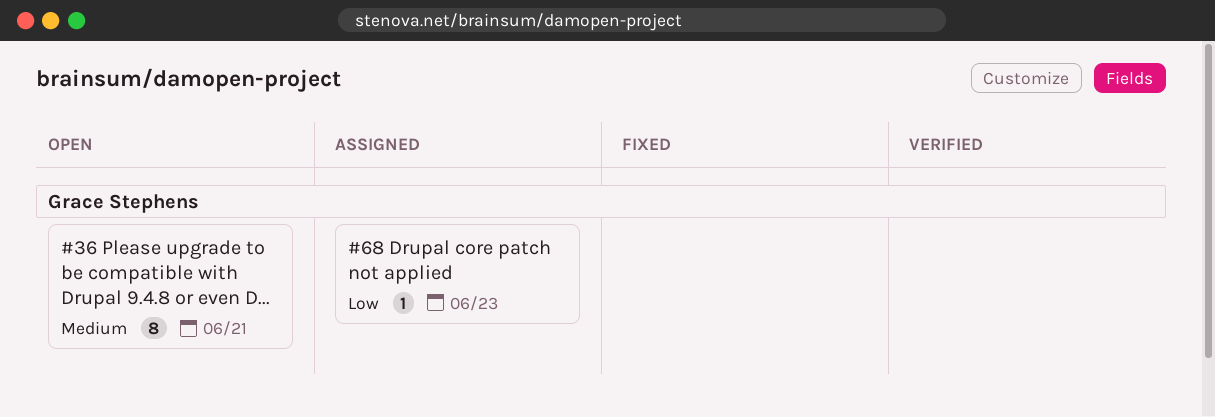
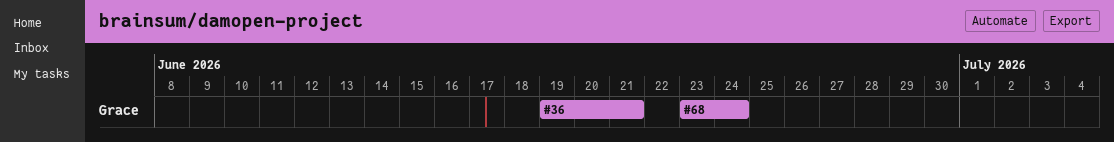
#68, due: Jun 23 -> Jun 24

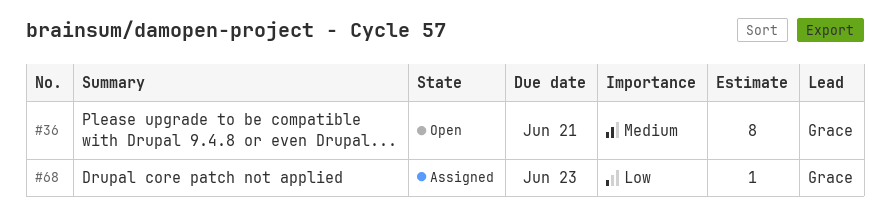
#68, due: Jun 24 -> Jun 23

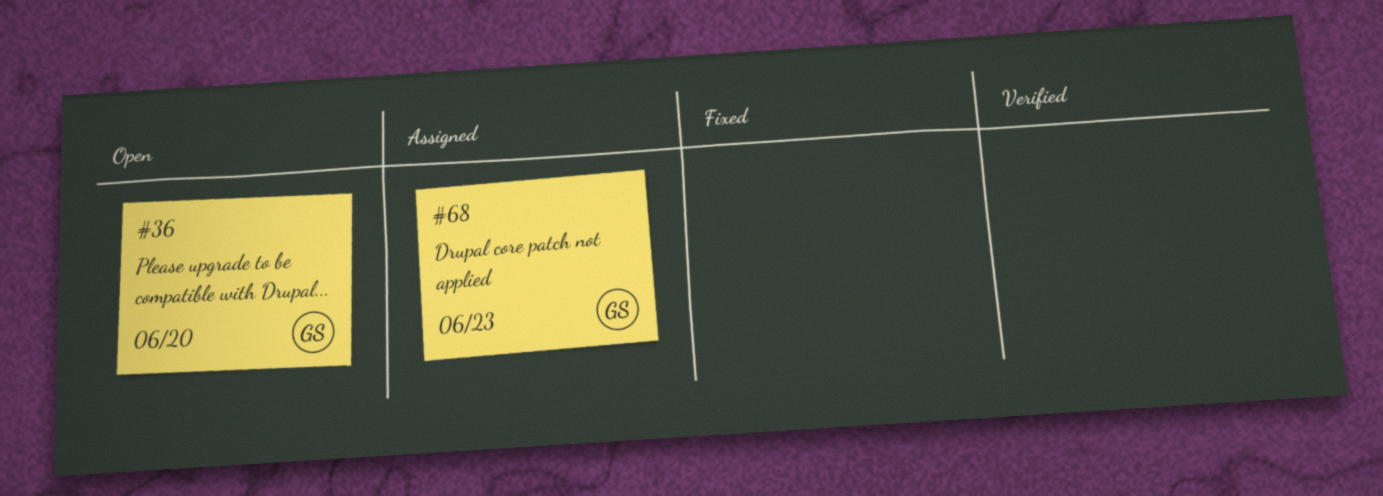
#36, due: Jun 21 -> Jun 20

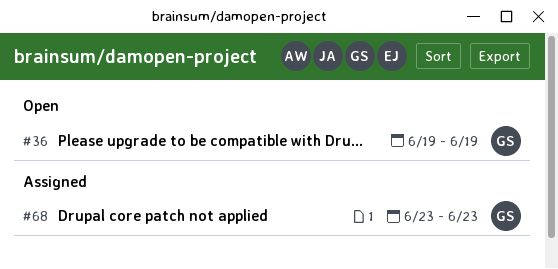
#36, due: Jun 20 -> Jun 19

